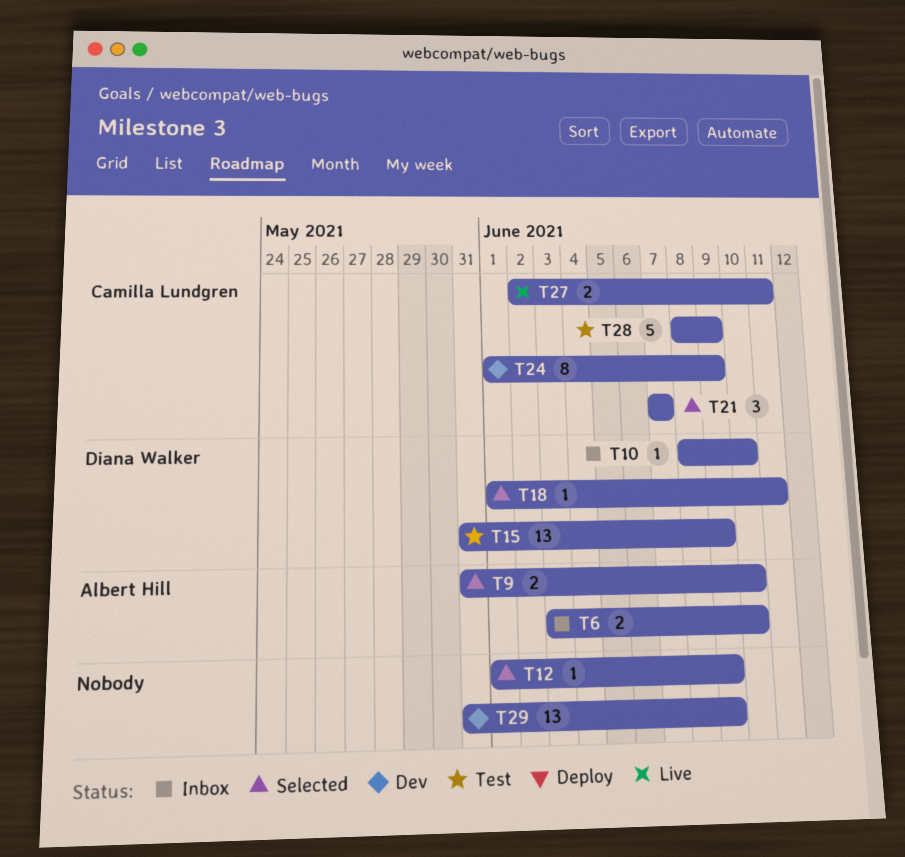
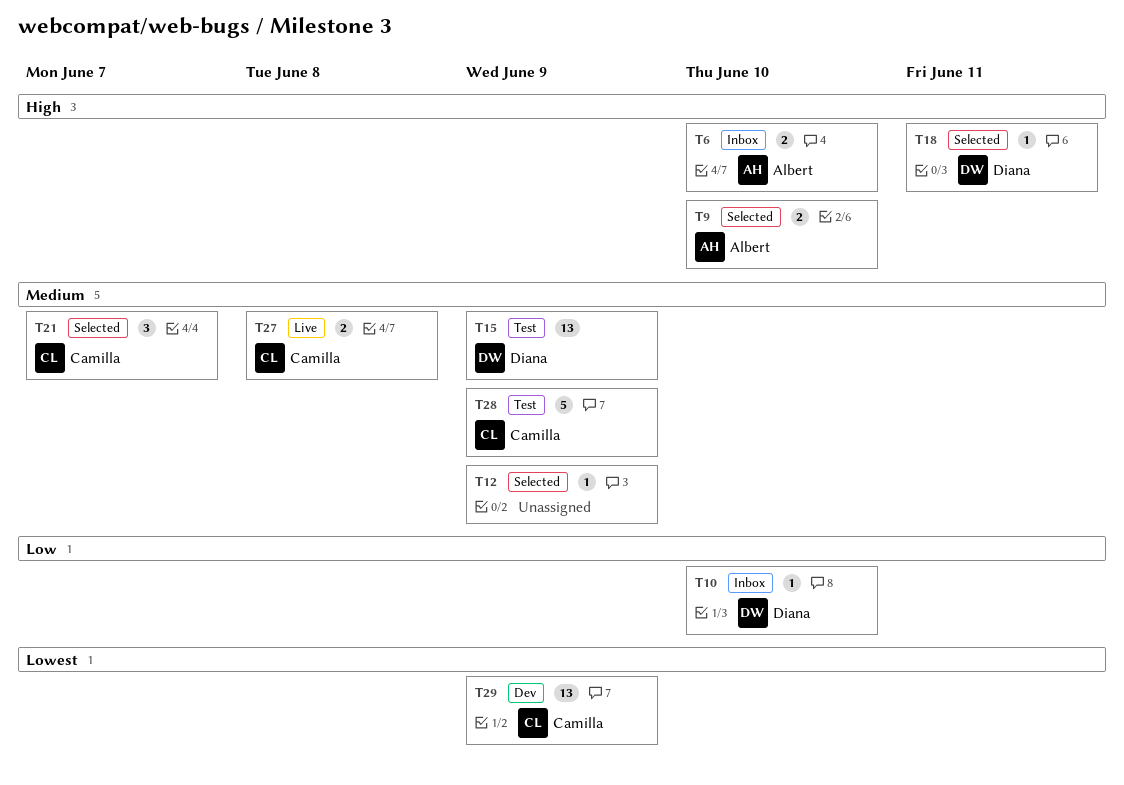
T24: present -> none
T27, due: Jun 11 -> Jun 8
T29, owner: none -> Camilla Lundgren

